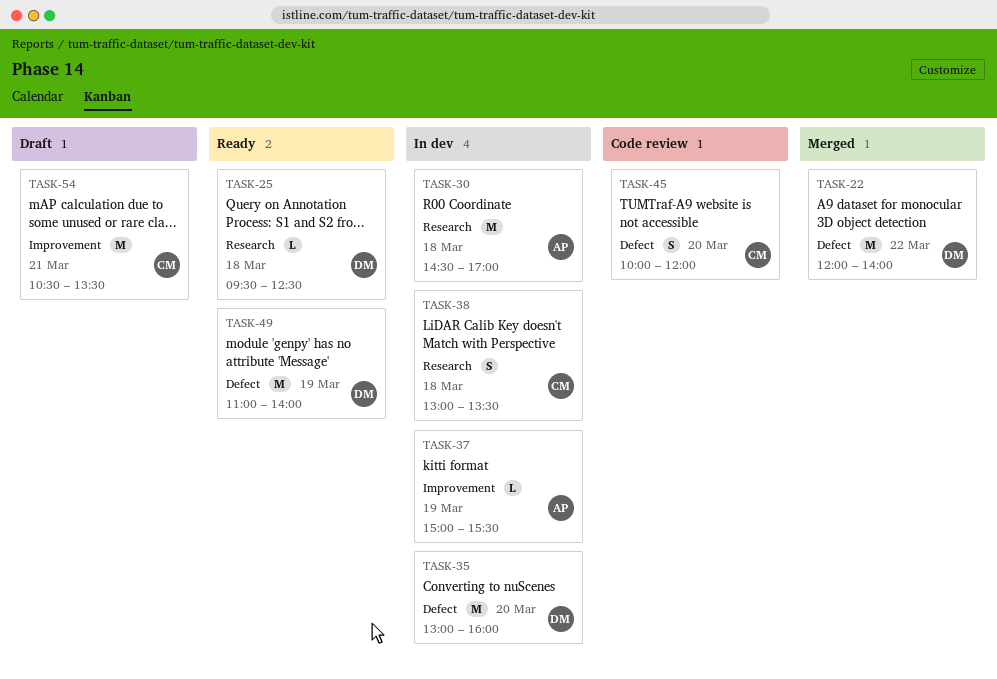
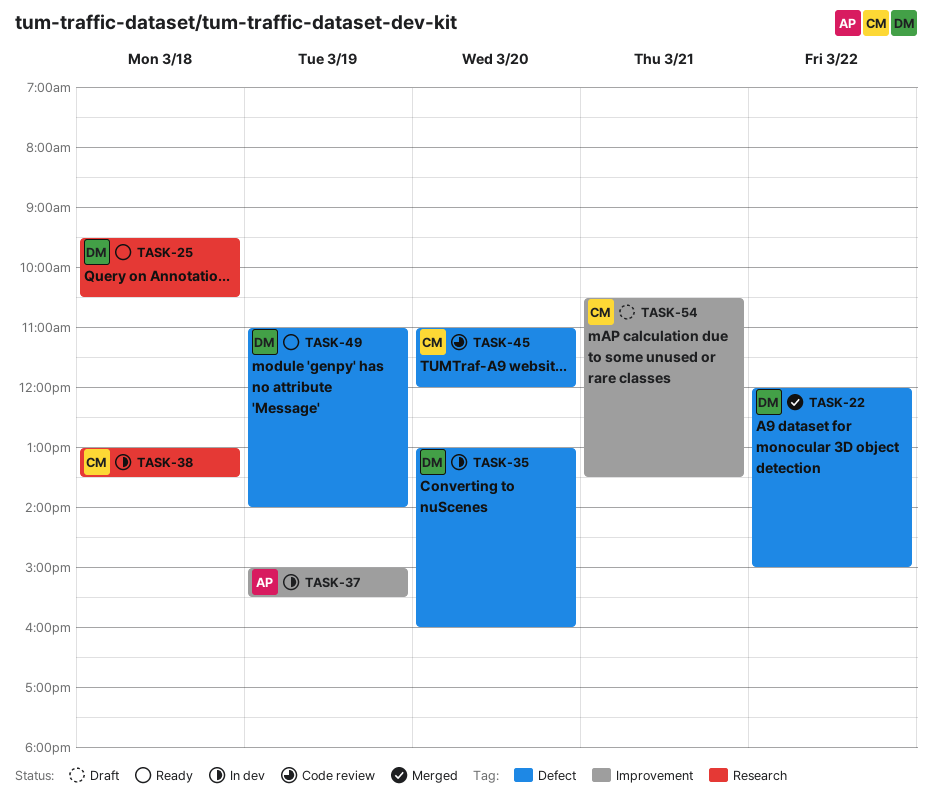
TASK-22, ends: 14:00 -> 15:00
TASK-25, ends: 12:30 -> 10:30
TASK-30: present -> none
TASK-45, begins: 10:00 -> 11:00

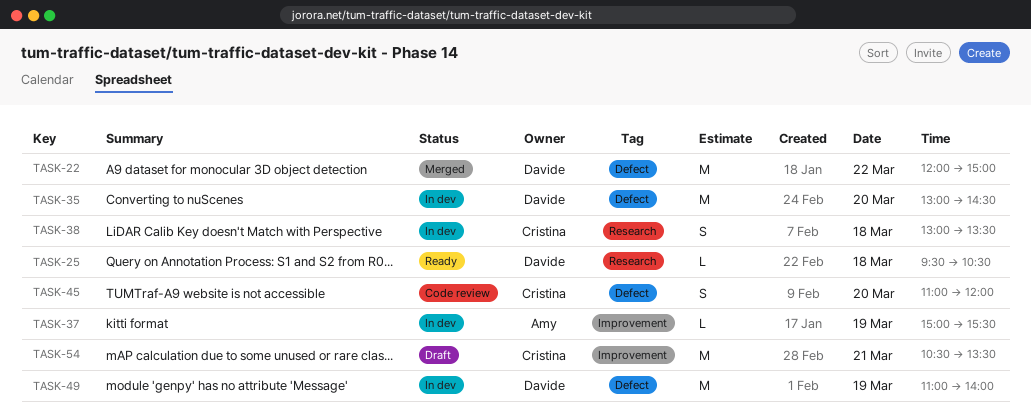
TASK-35, ends: 16:00 -> 14:30
TASK-49, status: Ready -> In dev

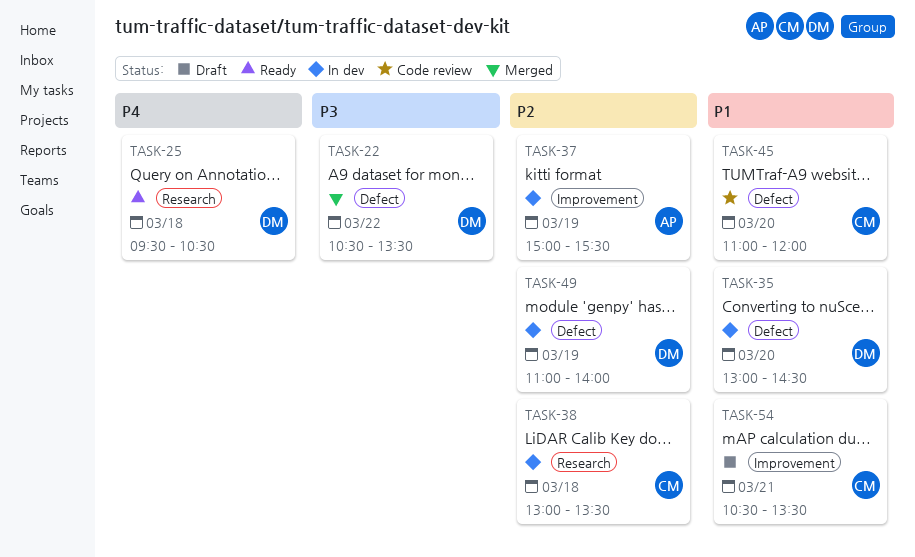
TASK-22, begins: 12:00 -> 10:30
TASK-22, ends: 15:00 -> 13:30

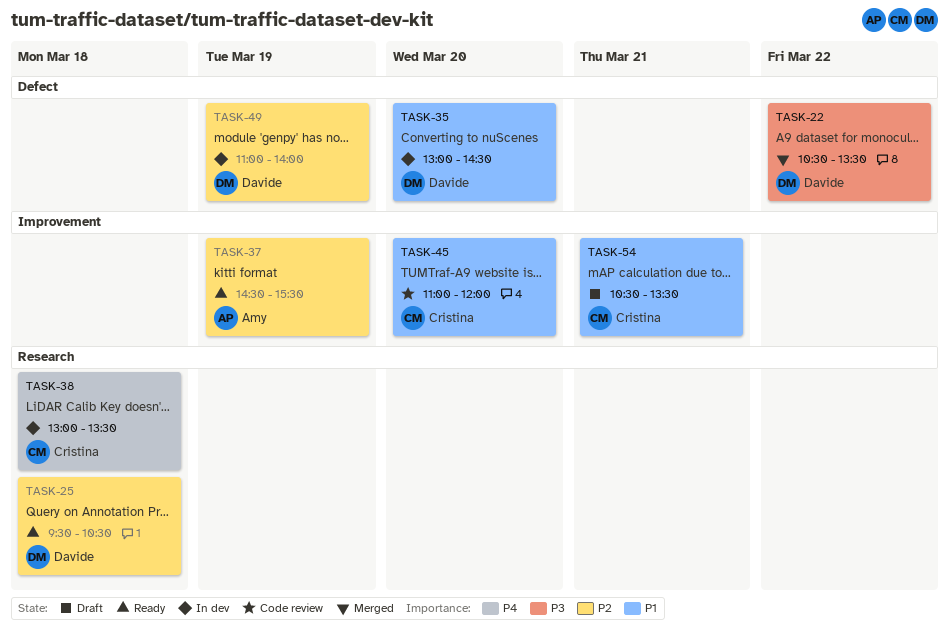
TASK-25, priority: P4 -> P2
TASK-37, status: In dev -> Ready
TASK-37, begins: 15:00 -> 14:30
TASK-38, priority: P2 -> P4
TASK-45, label: Defect -> Improvement

